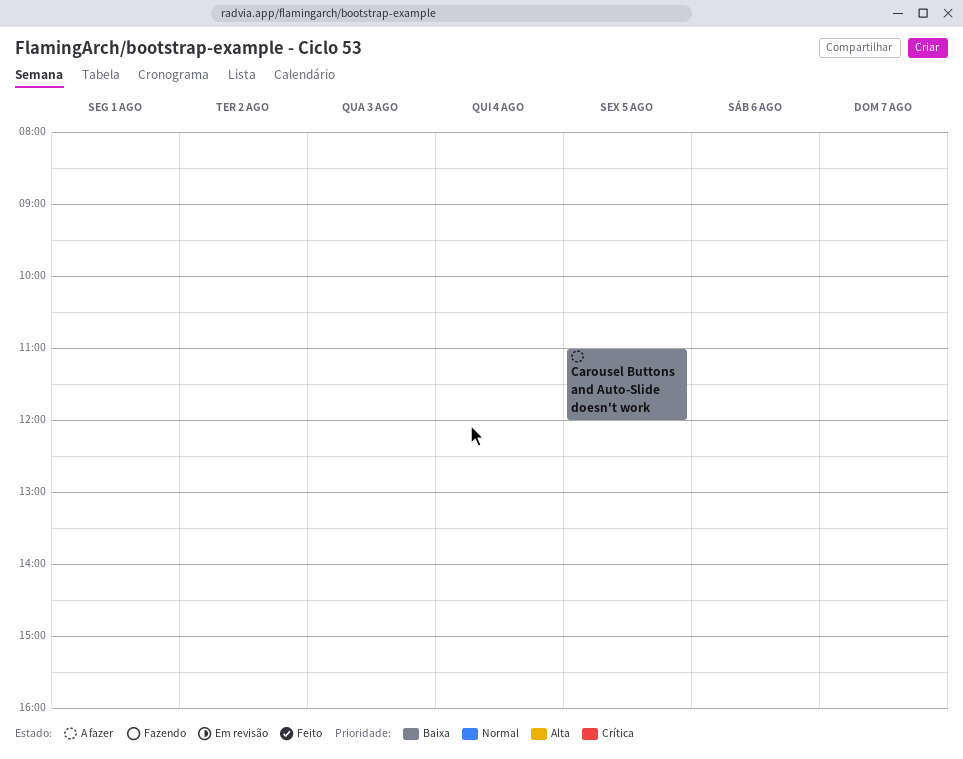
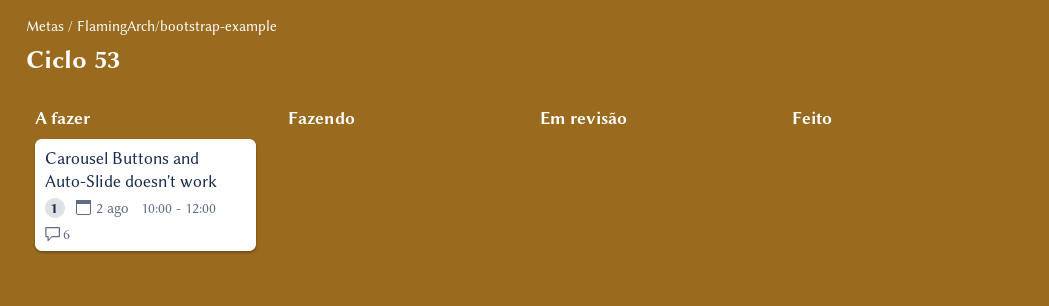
Carousel Buttons and Auto-Slide doesn't work, day: Aug 5 -> Aug 2
Carousel Buttons and Auto-Slide doesn't work, begins: 11:00 -> 10:00

